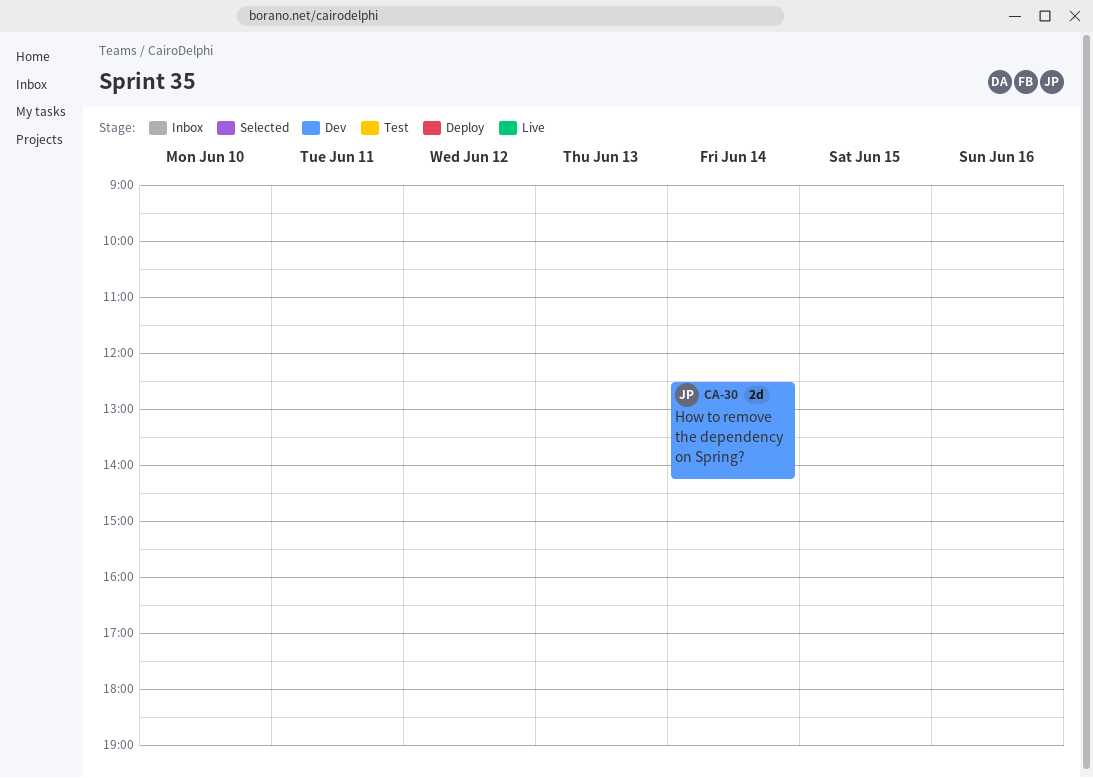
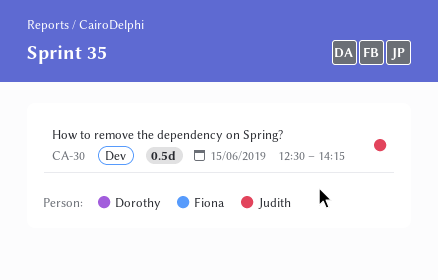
CA-30, estimate: 2d -> 0.5d
CA-30, day: Jun 14 -> Jun 15

